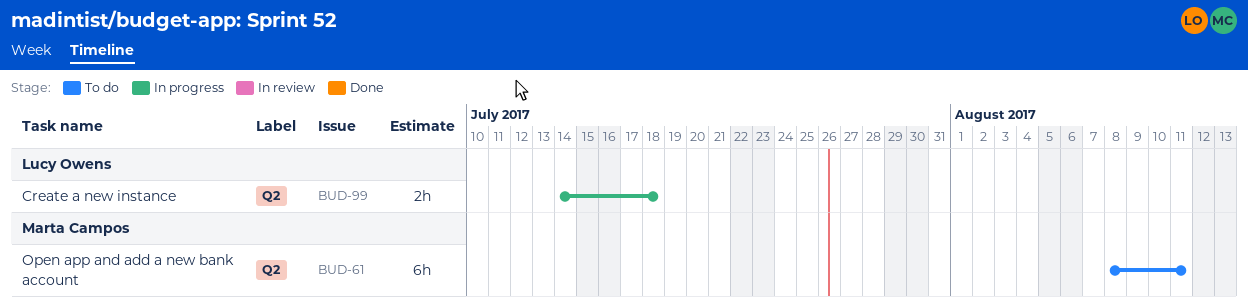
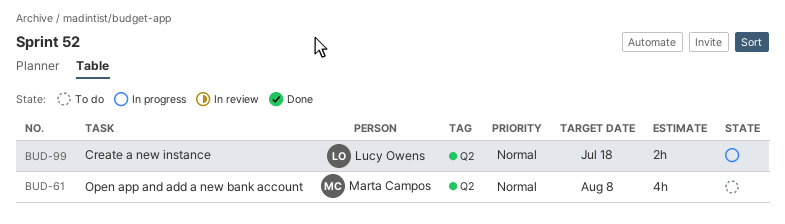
BUD-61, estimate: 6h -> 4h
BUD-61, due: Aug 11 -> Aug 8

